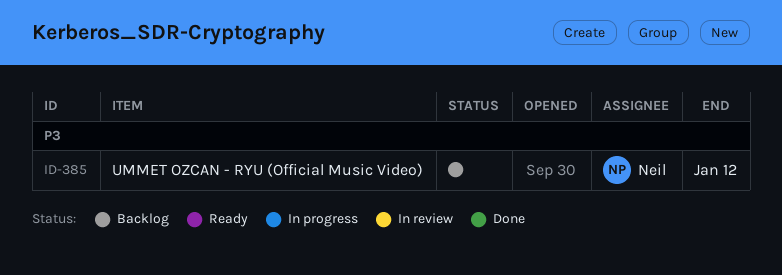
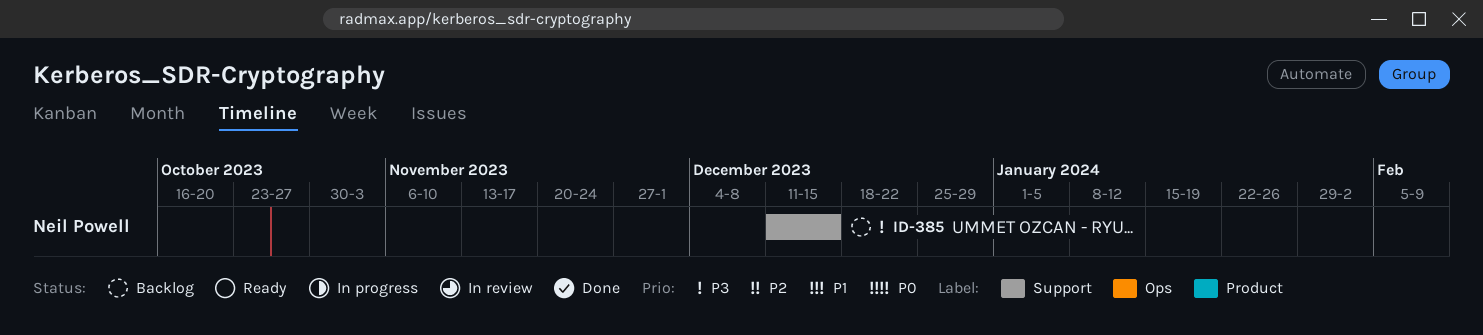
ID-385, due: Jan 12 -> Dec 15

